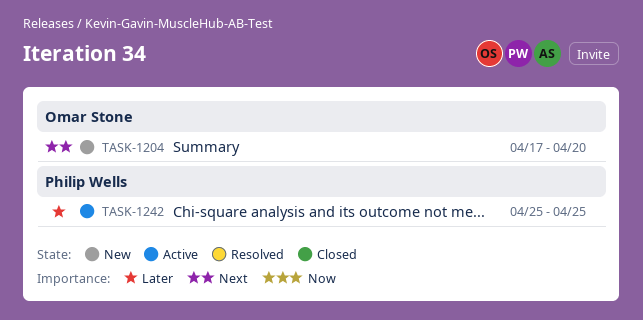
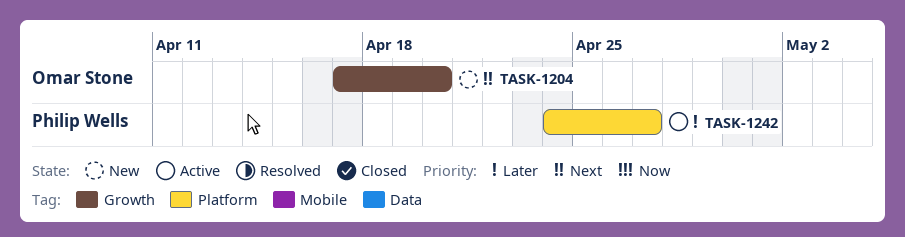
TASK-1242, start: Apr 25 -> Apr 24
TASK-1242, due: Apr 25 -> Apr 27

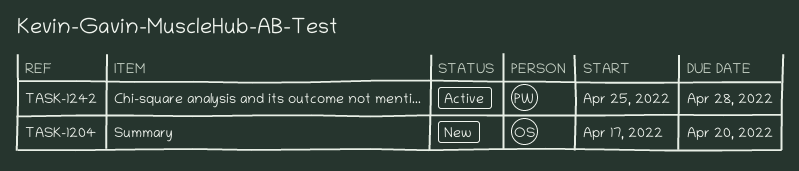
TASK-1242, start: Apr 24 -> Apr 25
TASK-1242, due: Apr 27 -> Apr 28

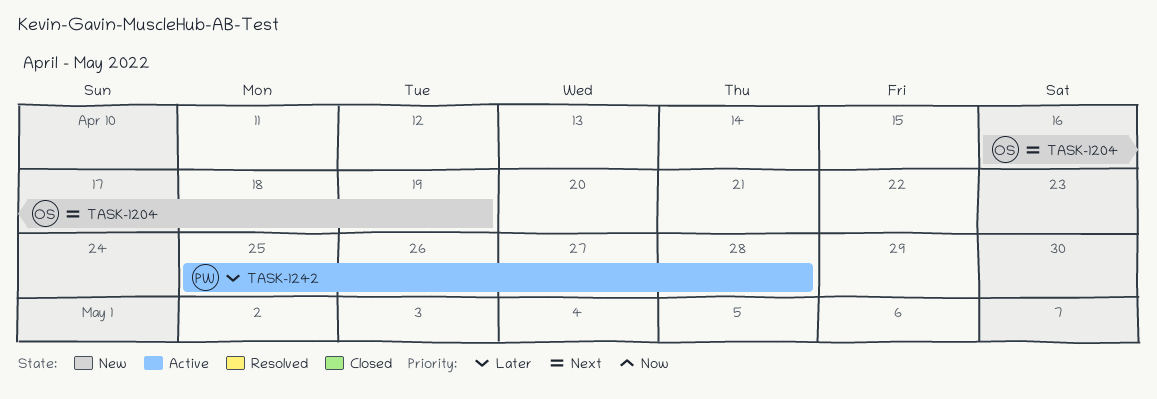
TASK-1204, start: Apr 17 -> Apr 16
TASK-1204, due: Apr 20 -> Apr 19

